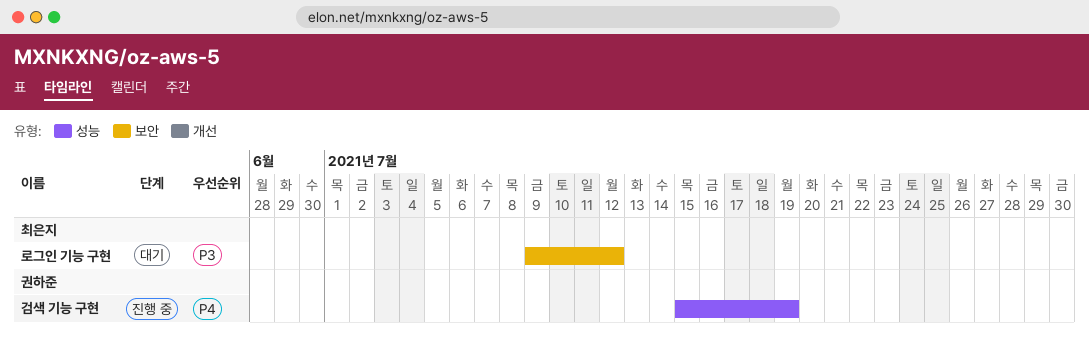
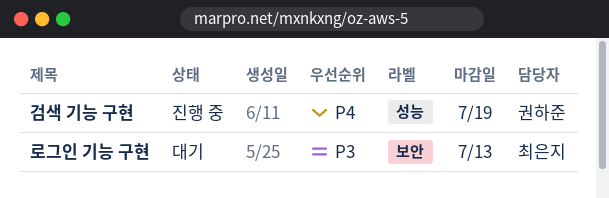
로그인 기능 구현, due: Jul 12 -> Jul 13

